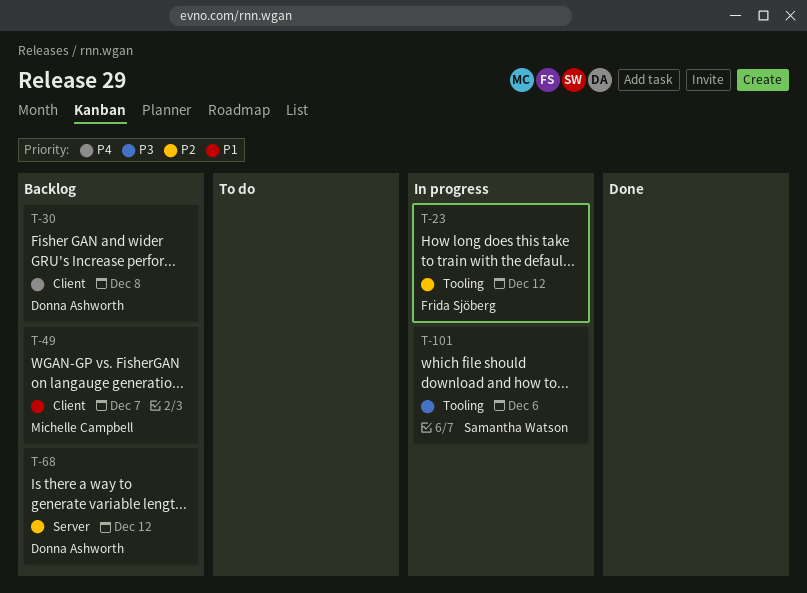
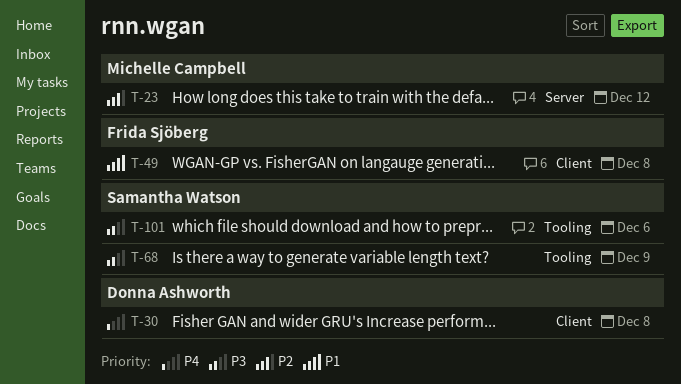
T-23, owner: Frida Sjöberg -> Michelle Campbell
T-23, label: Tooling -> Server
T-49, owner: Michelle Campbell -> Frida Sjöberg
T-49, due: Dec 7 -> Dec 8
T-68, owner: Donna Ashworth -> Samantha Watson
T-68, priority: P2 -> P3
T-68, label: Server -> Tooling
T-68, due: Dec 12 -> Dec 9

